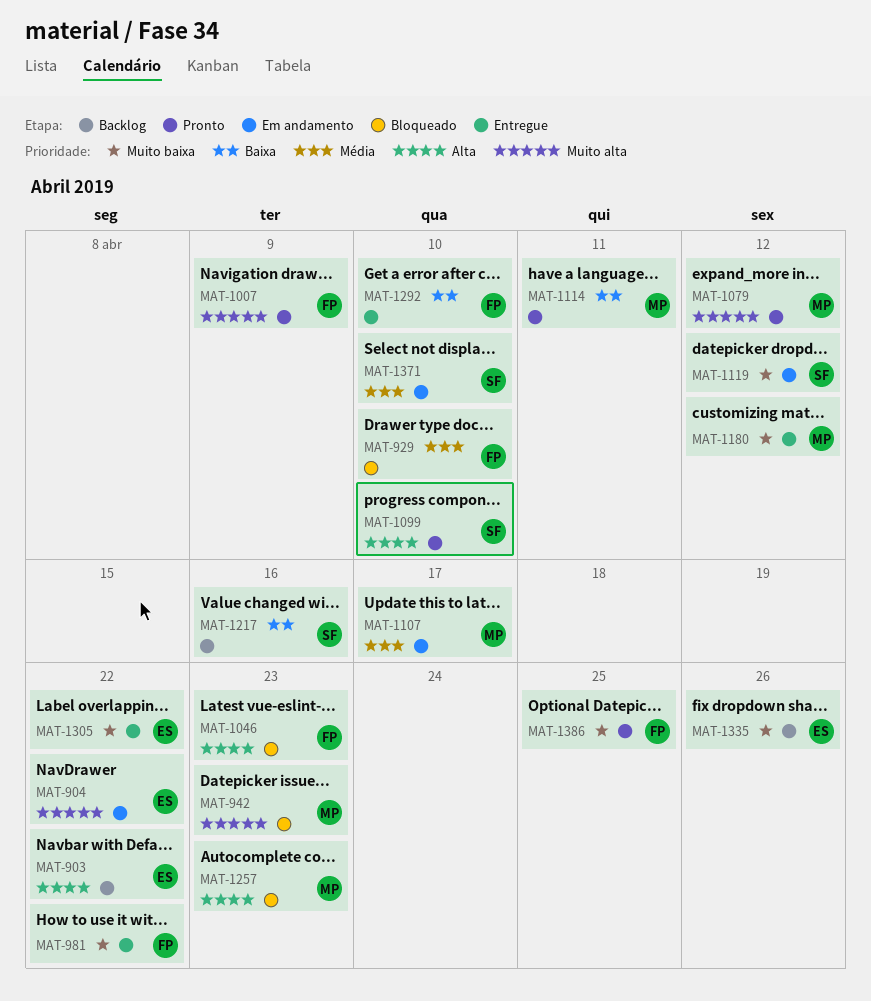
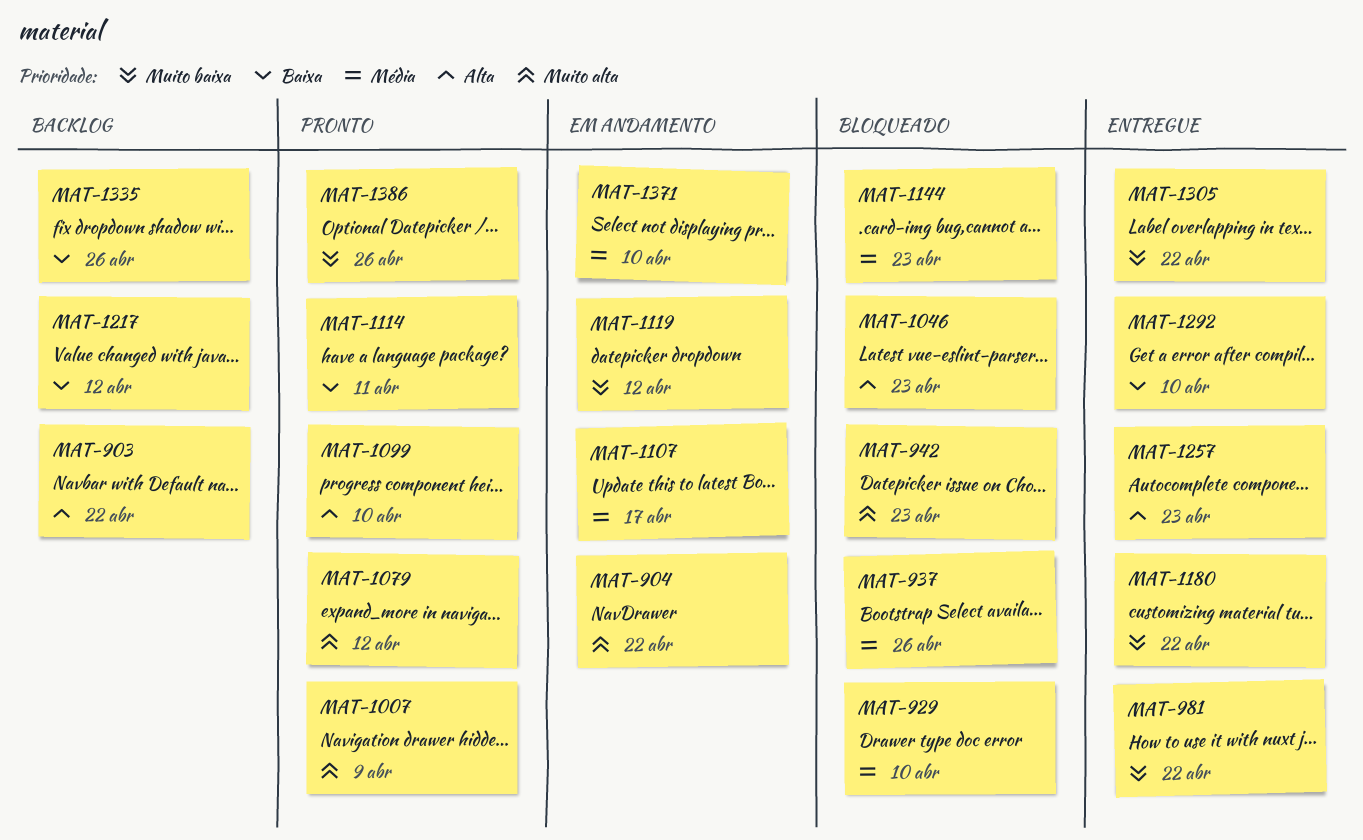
MAT-937: none -> present
MAT-1144: none -> present
MAT-1180, due: Apr 12 -> Apr 22
MAT-1217, due: Apr 16 -> Apr 12
MAT-1257, status: Bloqueado -> Entregue
MAT-1335, priority: Muito baixa -> Baixa
MAT-1386, due: Apr 25 -> Apr 26

